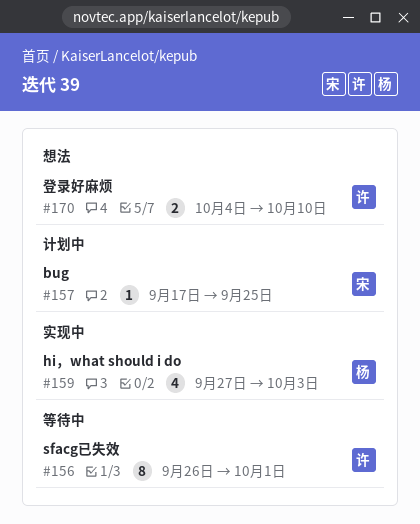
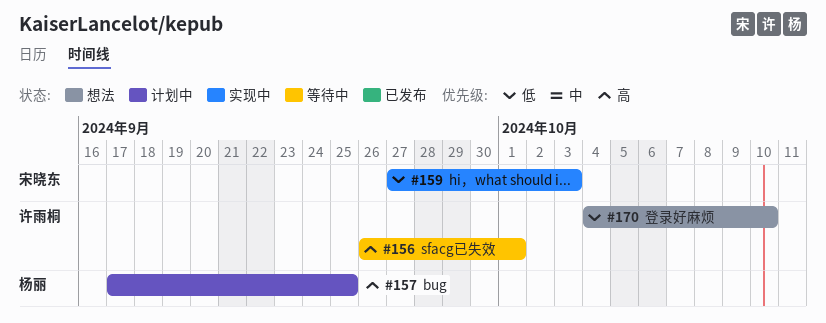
#157, owner: 宋晓东 -> 杨丽
#159, owner: 杨丽 -> 宋晓东

